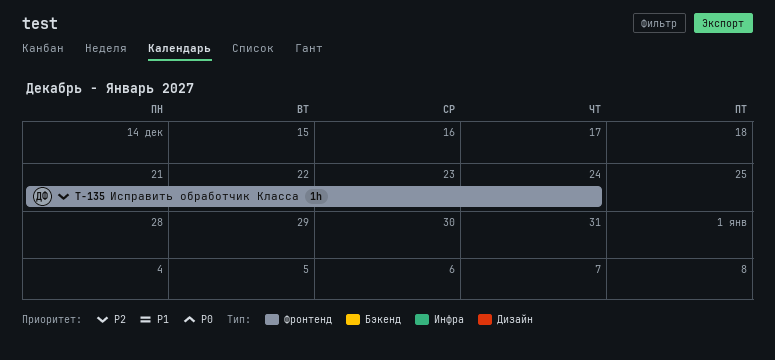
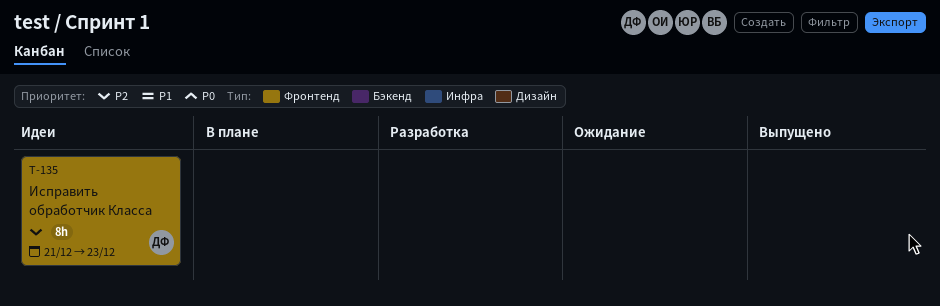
T-135, estimate: 1h -> 8h
T-135, due: Dec 24 -> Dec 23

